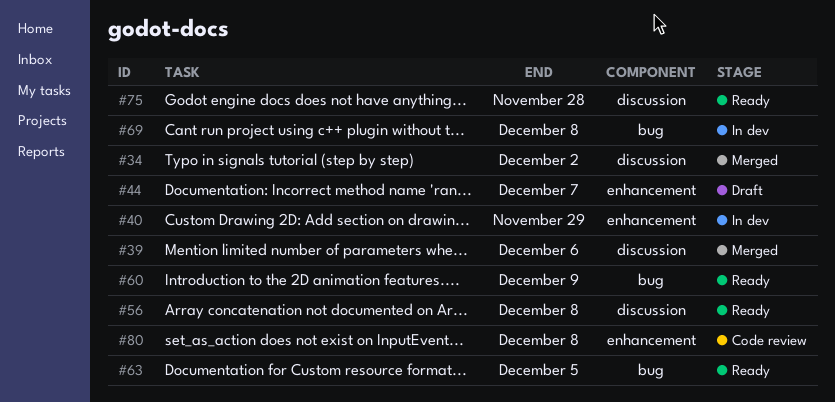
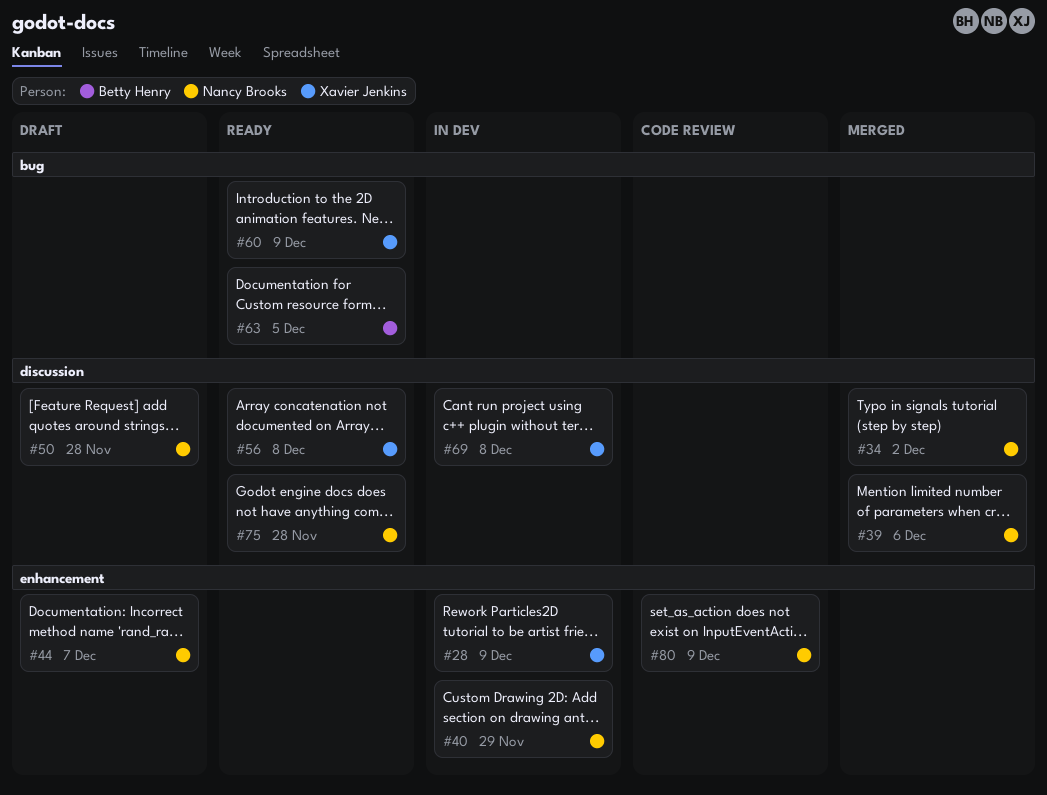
#28: none -> present
#50: none -> present
#69, label: bug -> discussion
#80, due: Dec 8 -> Dec 9

